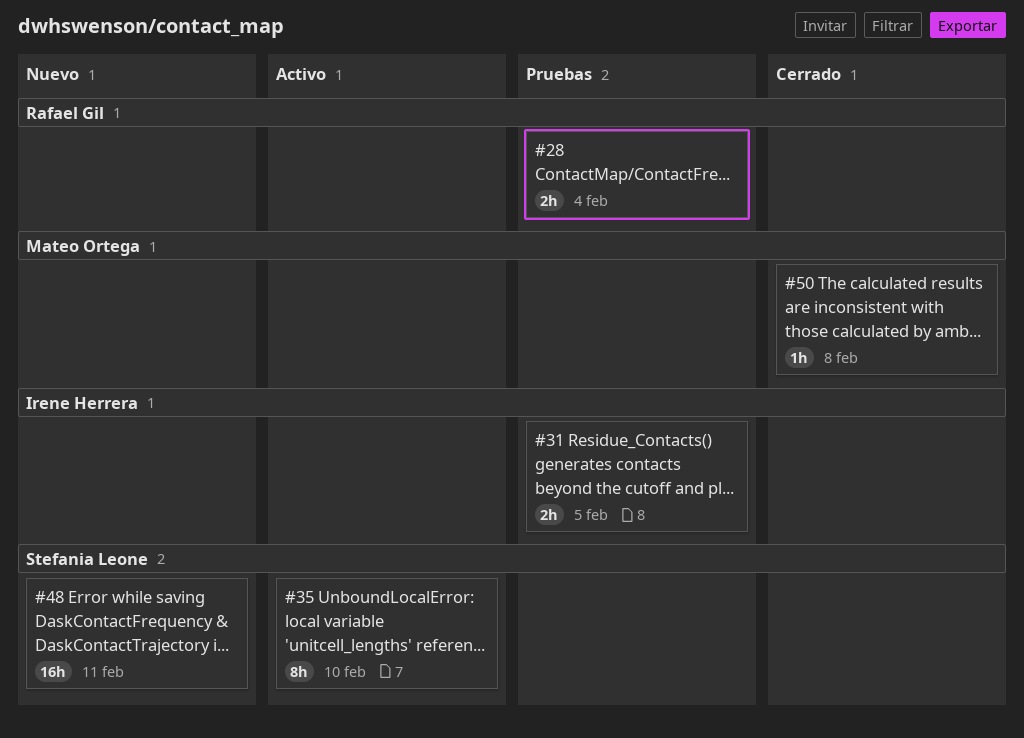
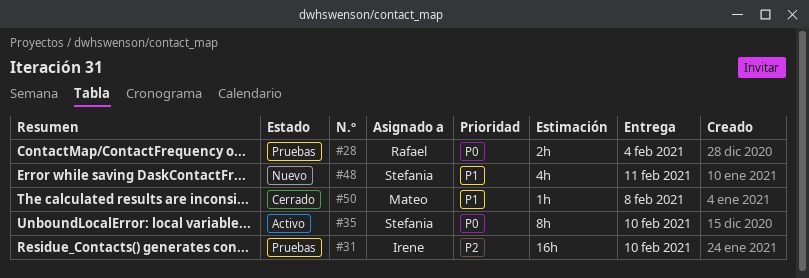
#31, estimate: 2h -> 16h
#31, due: Feb 5 -> Feb 10
#48, estimate: 16h -> 4h

